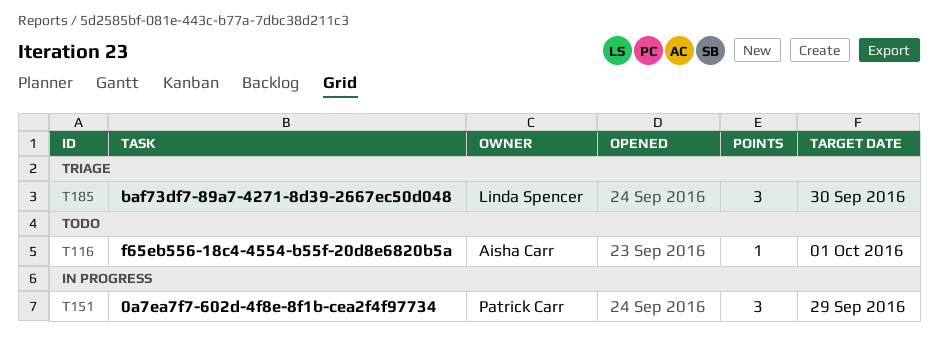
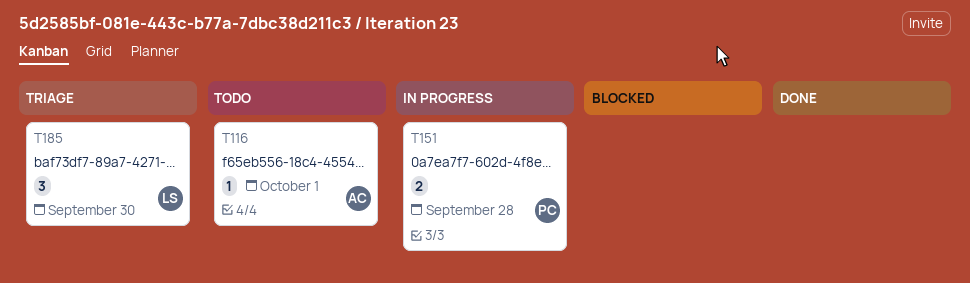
T151, estimate: 3 -> 2
T151, due: Sep 29 -> Sep 28

